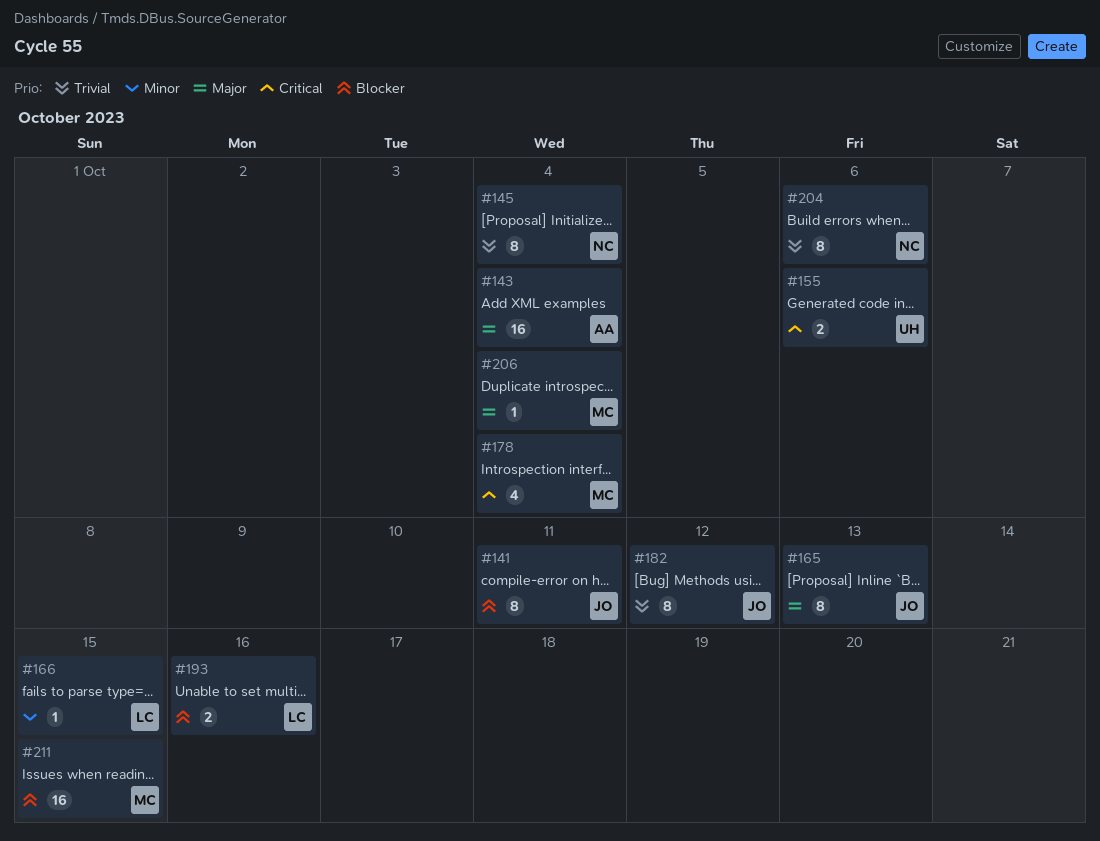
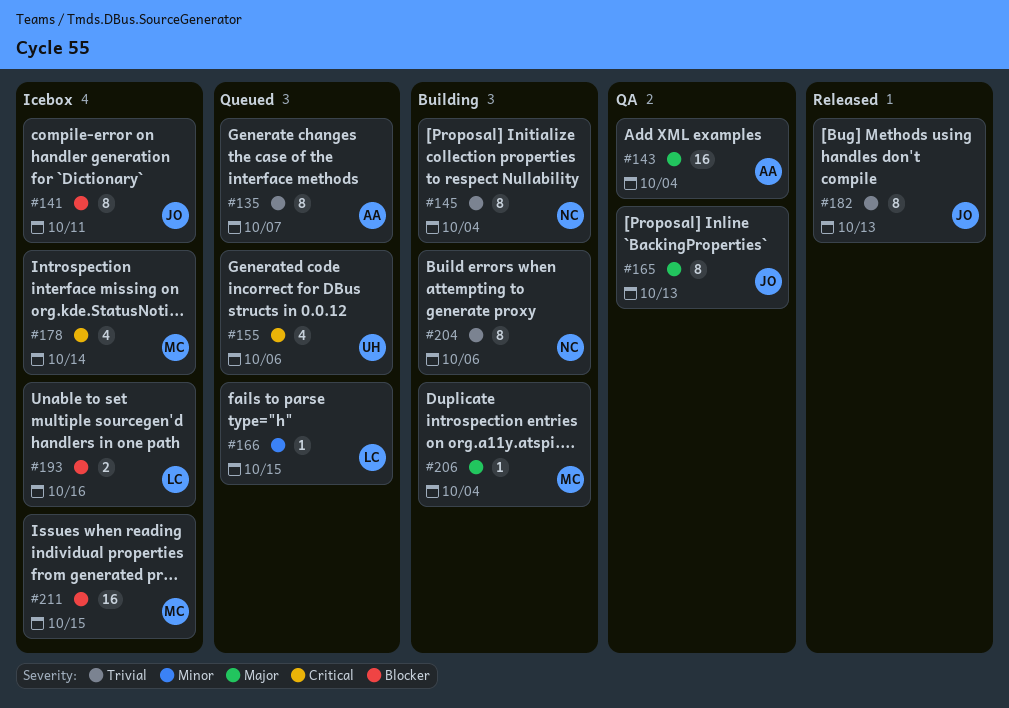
#135: none -> present
#155, estimate: 2 -> 4
#178, due: Oct 4 -> Oct 14
#182, due: Oct 12 -> Oct 13

